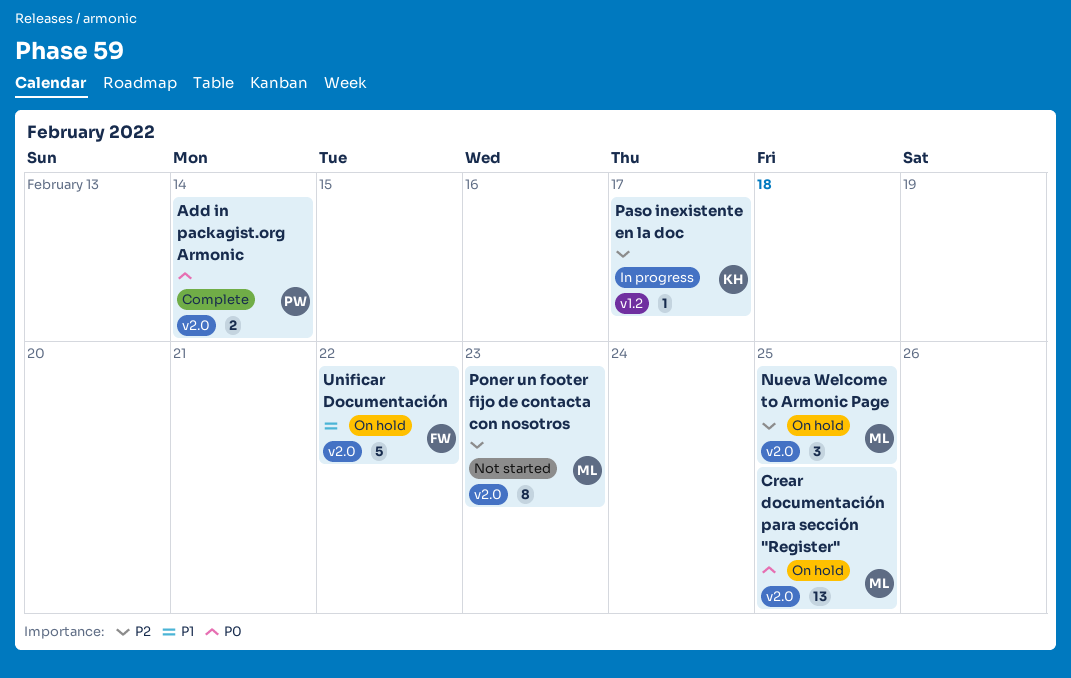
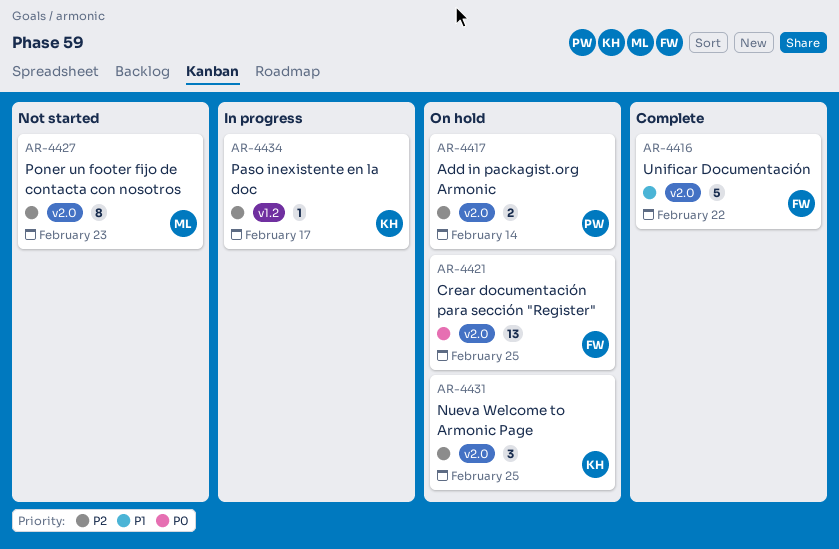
Add in packagist.org Armonic, status: Complete -> On hold
Add in packagist.org Armonic, priority: P0 -> P2
Crear documentación para sección "Register", owner: ML -> FW
Nueva Welcome to Armonic Page, owner: ML -> KH
Unificar Documentación, status: On hold -> Complete

